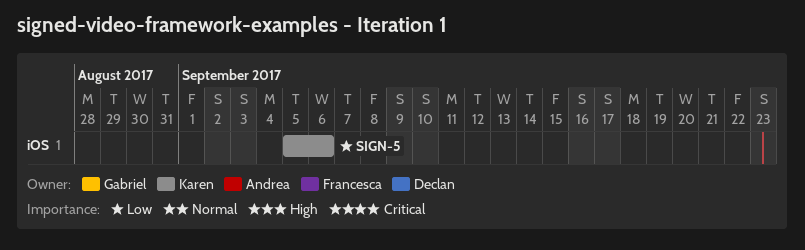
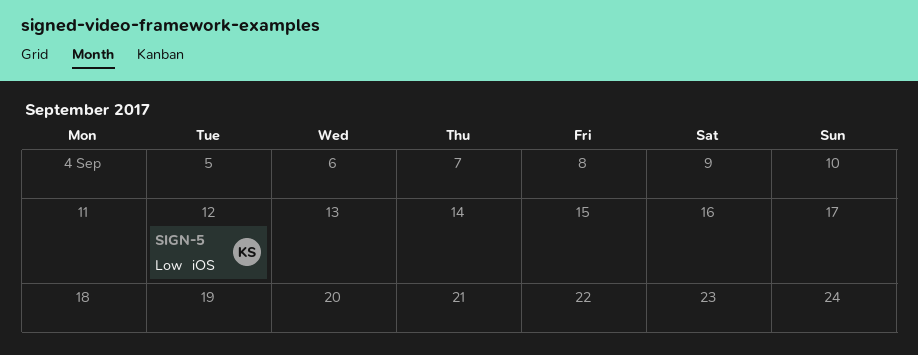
SIGN-5, due: Sep 6 -> Sep 12

